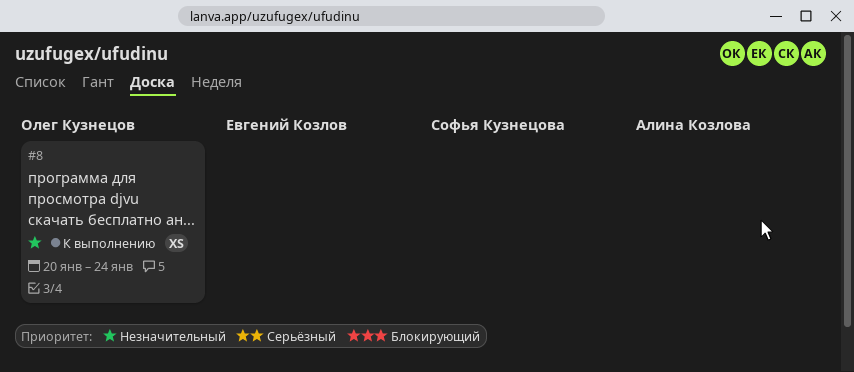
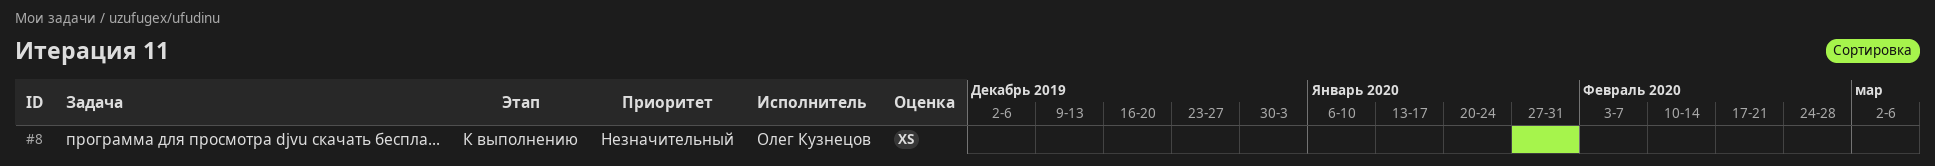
#8, start: Jan 20 -> Jan 27
#8, due: Jan 24 -> Jan 31

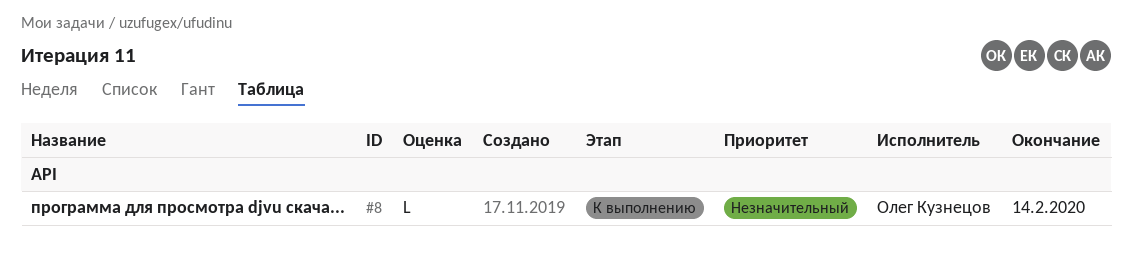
#8, estimate: XS -> L
#8, due: Jan 31 -> Feb 14

